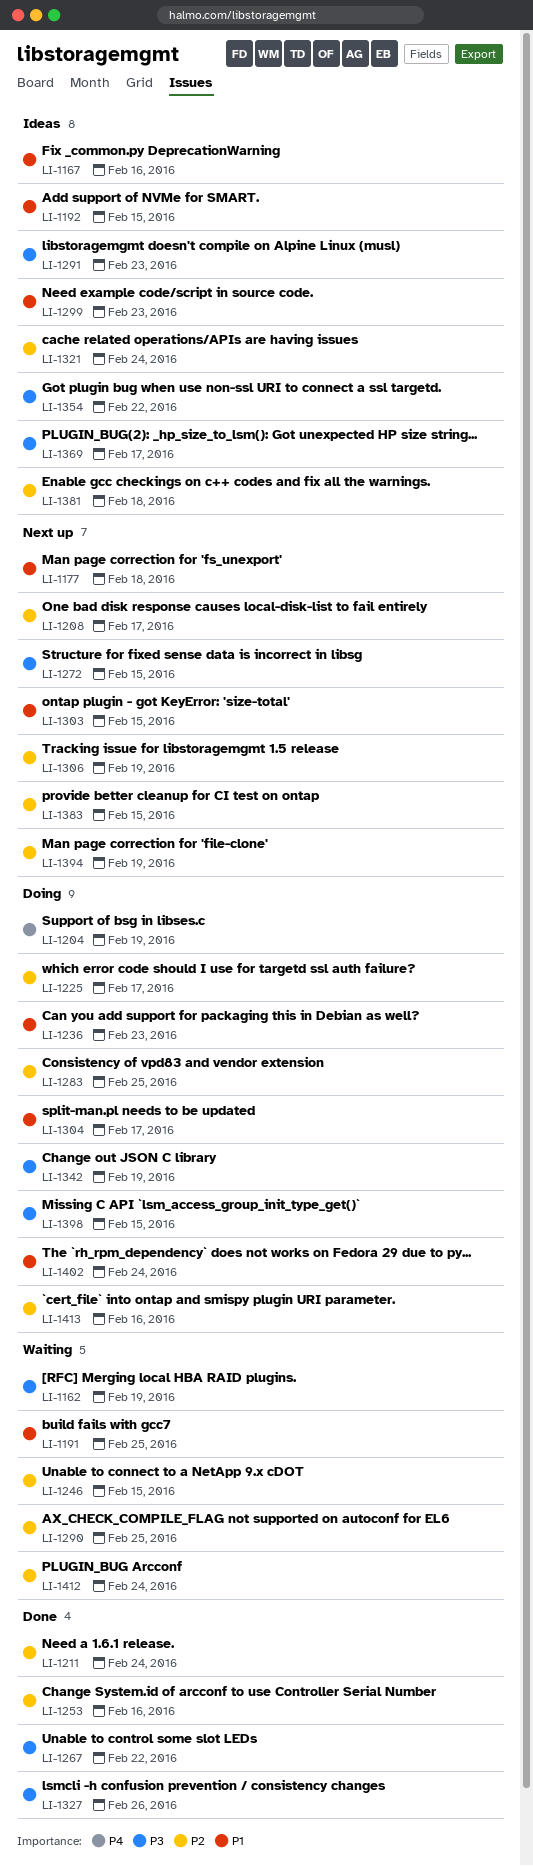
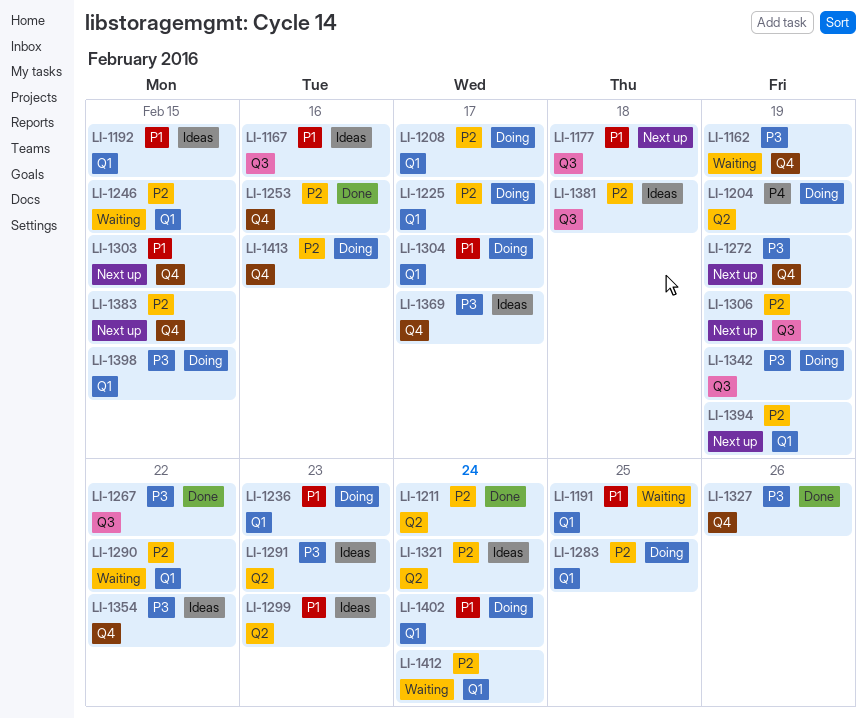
LI-1208, status: Next up -> Doing
LI-1272, due: Feb 15 -> Feb 19
LI-1290, due: Feb 25 -> Feb 22

